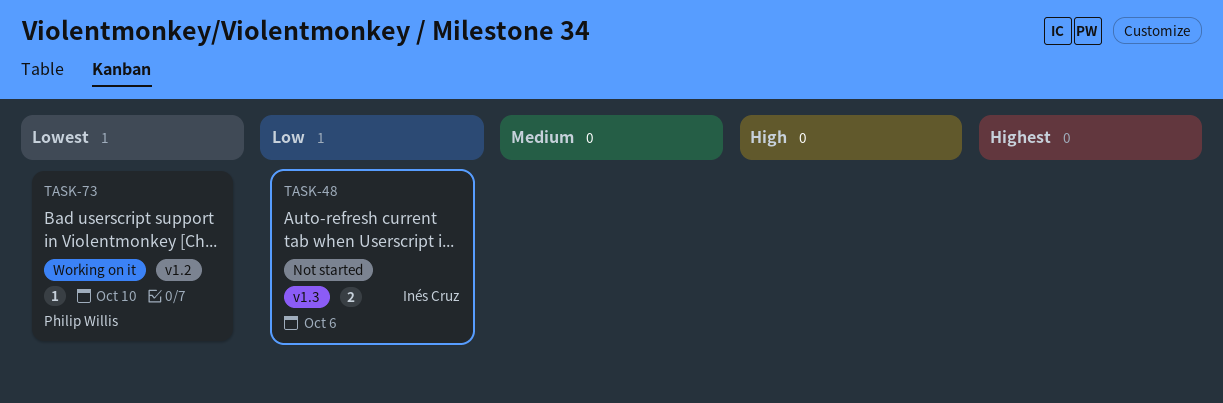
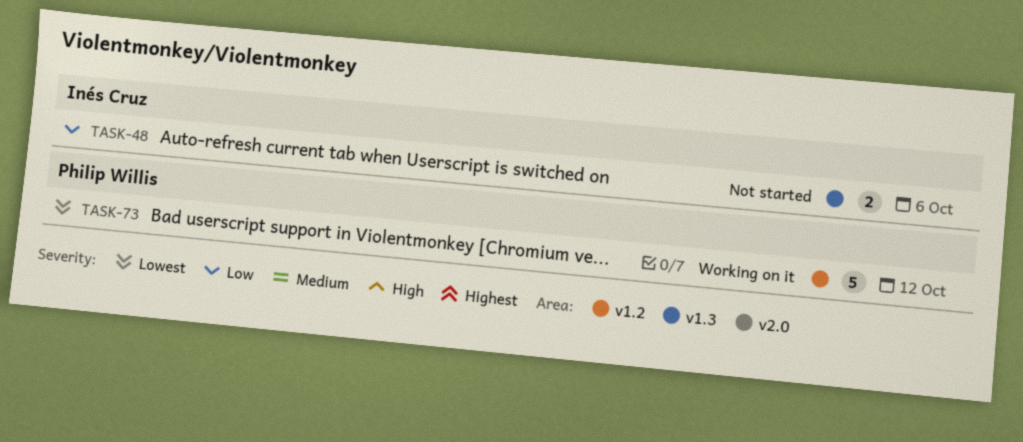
TASK-73, estimate: 1 -> 5
TASK-73, due: Oct 10 -> Oct 12

